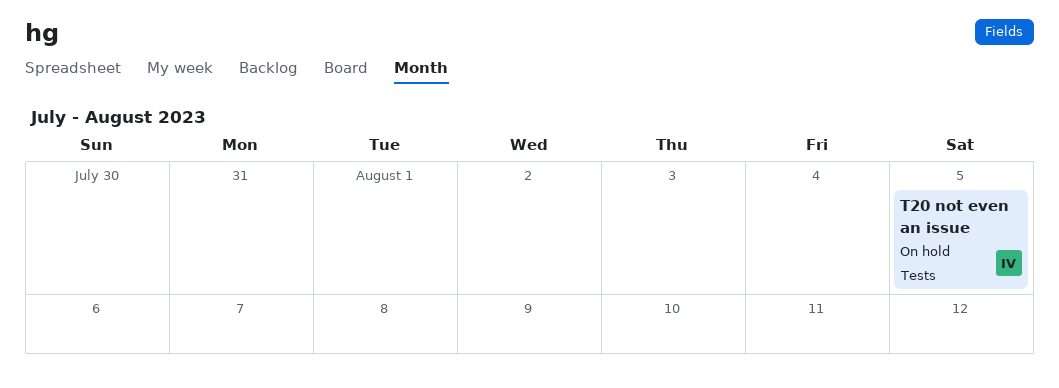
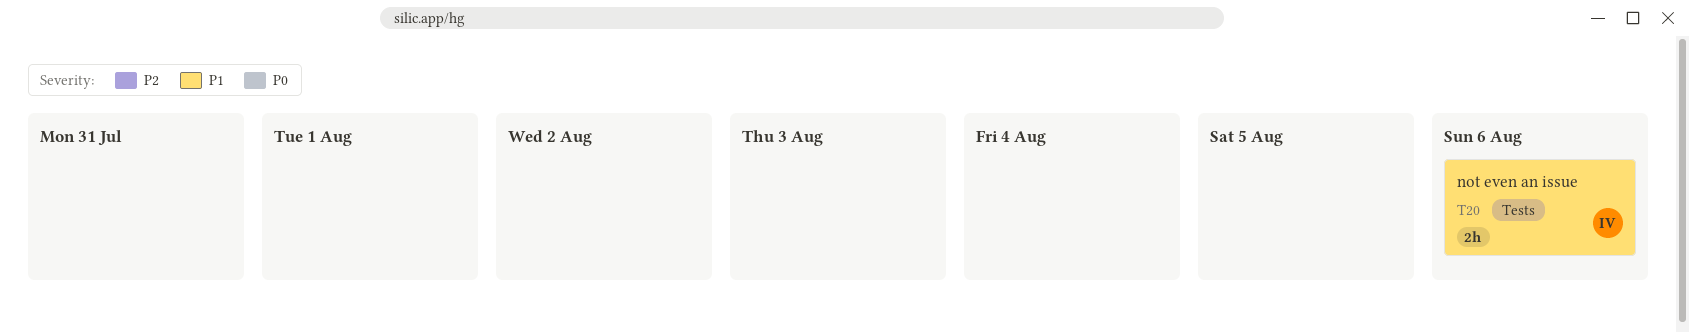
T20, due: Aug 5 -> Aug 6

